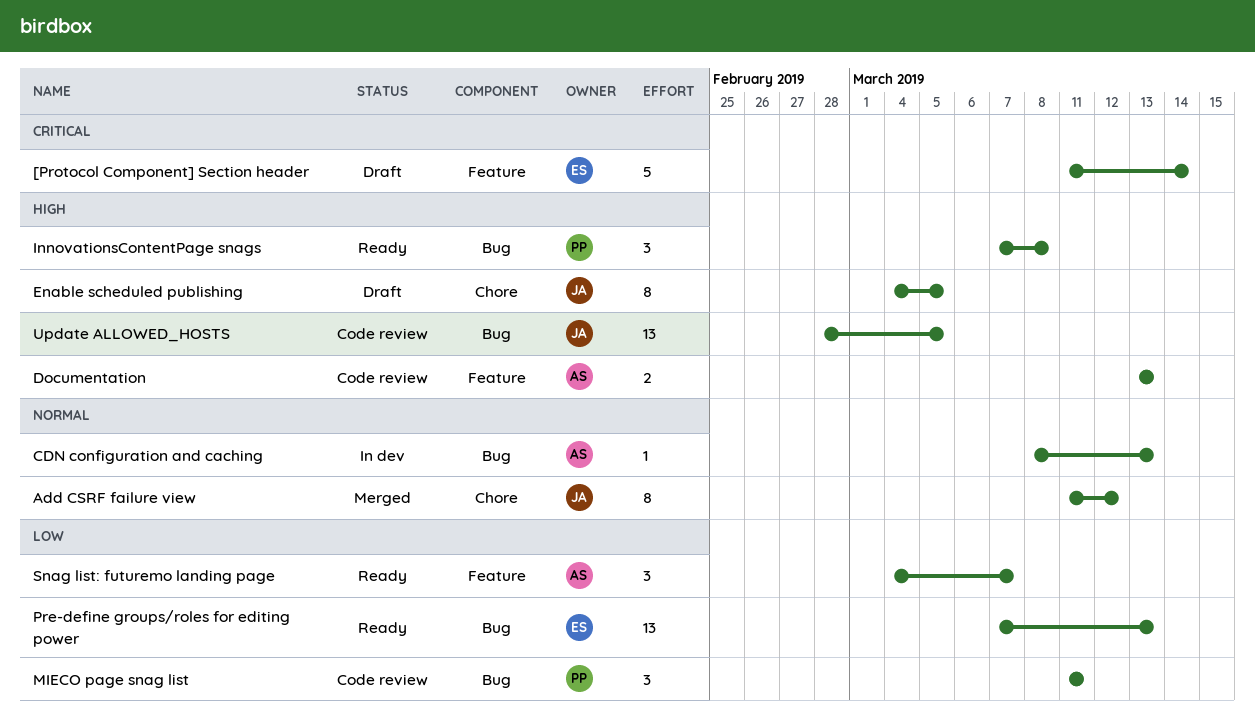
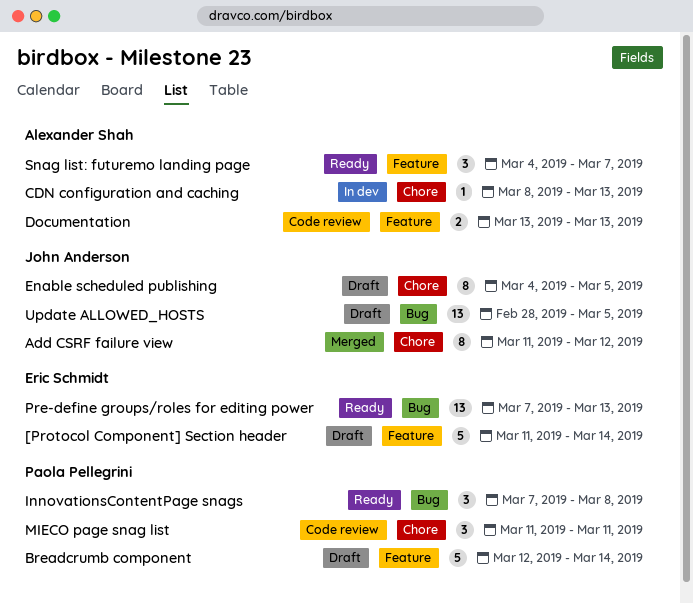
Breadcrumb component: none -> present
CDN configuration and caching, label: Bug -> Chore
MIECO page snag list, label: Bug -> Chore
Update ALLOWED_HOSTS, status: Code review -> Draft

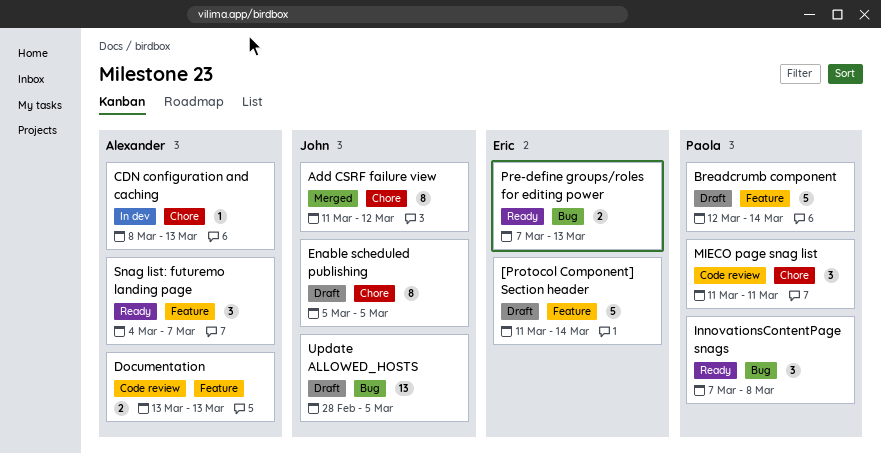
Enable scheduled publishing, start: Mar 4 -> Mar 5
Pre-define groups/roles for editing power, estimate: 13 -> 2

